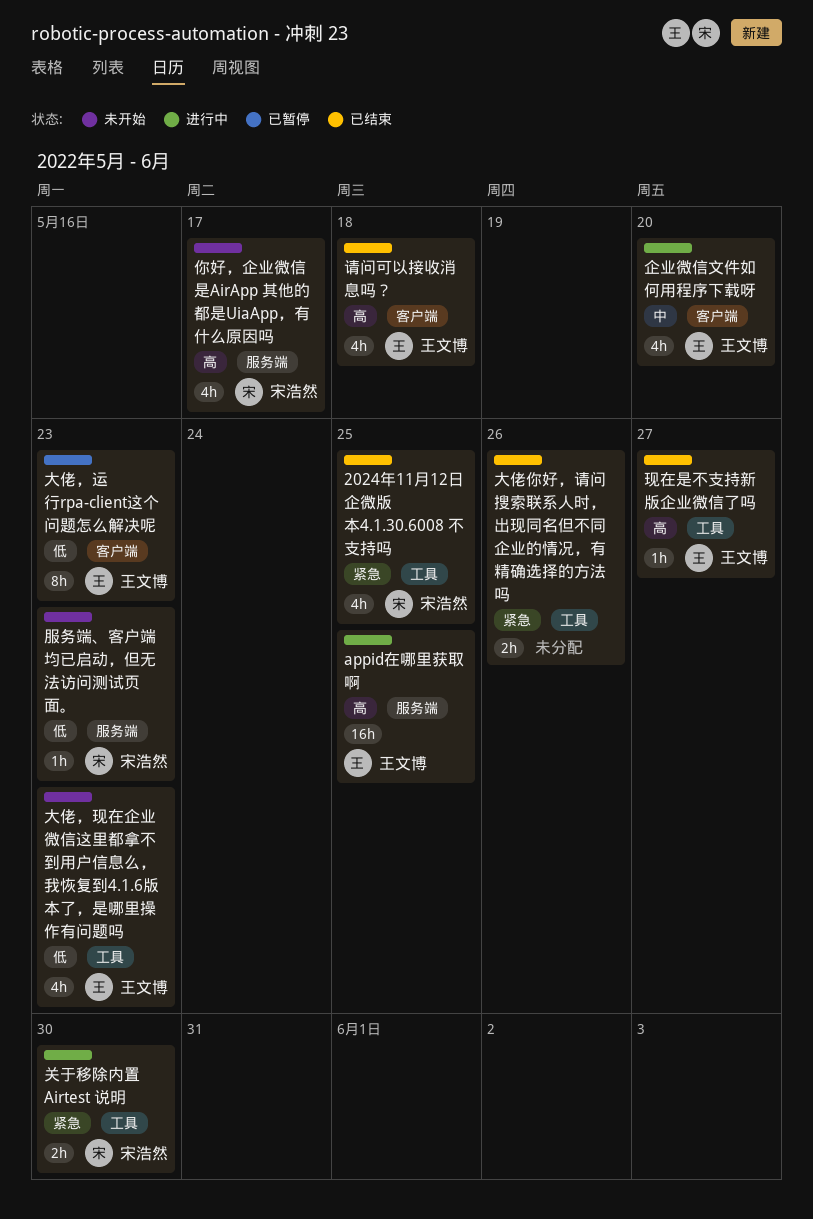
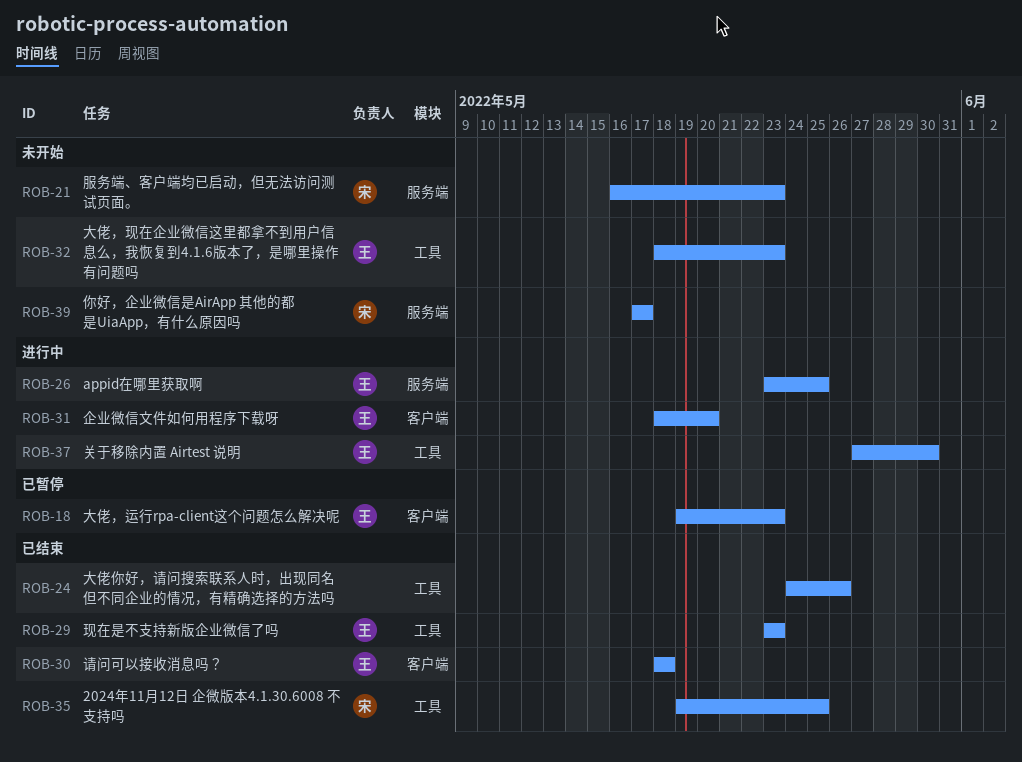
关于移除内置 Airtest 说明, owner: 宋浩然 -> 王文博
现在是不支持新版企业微信了吗, due: May 27 -> May 23

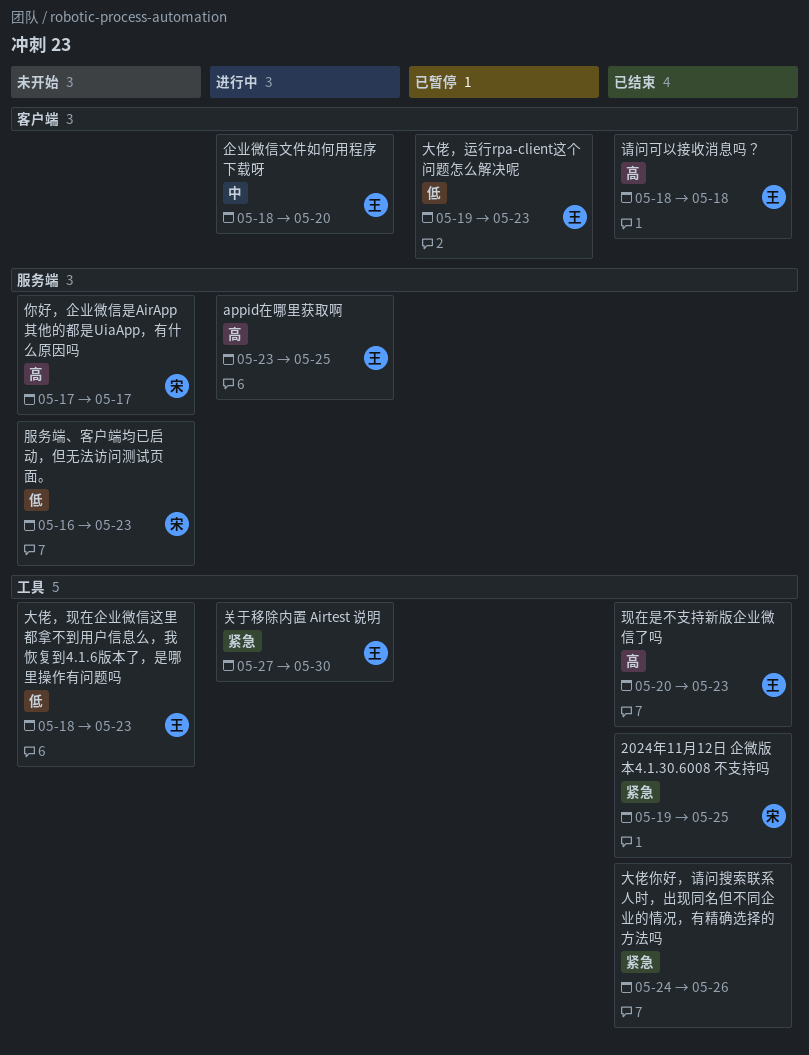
现在是不支持新版企业微信了吗, start: May 23 -> May 20

